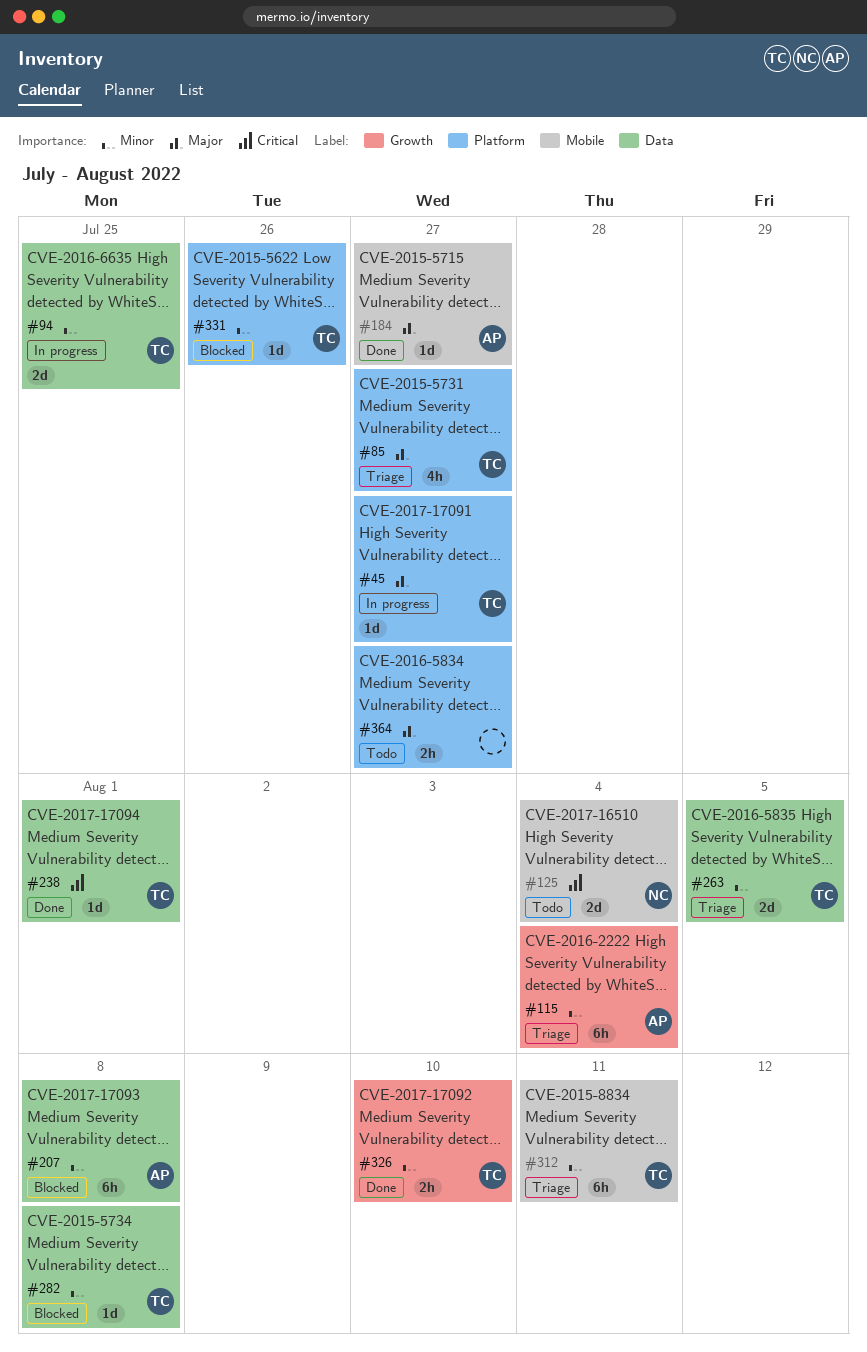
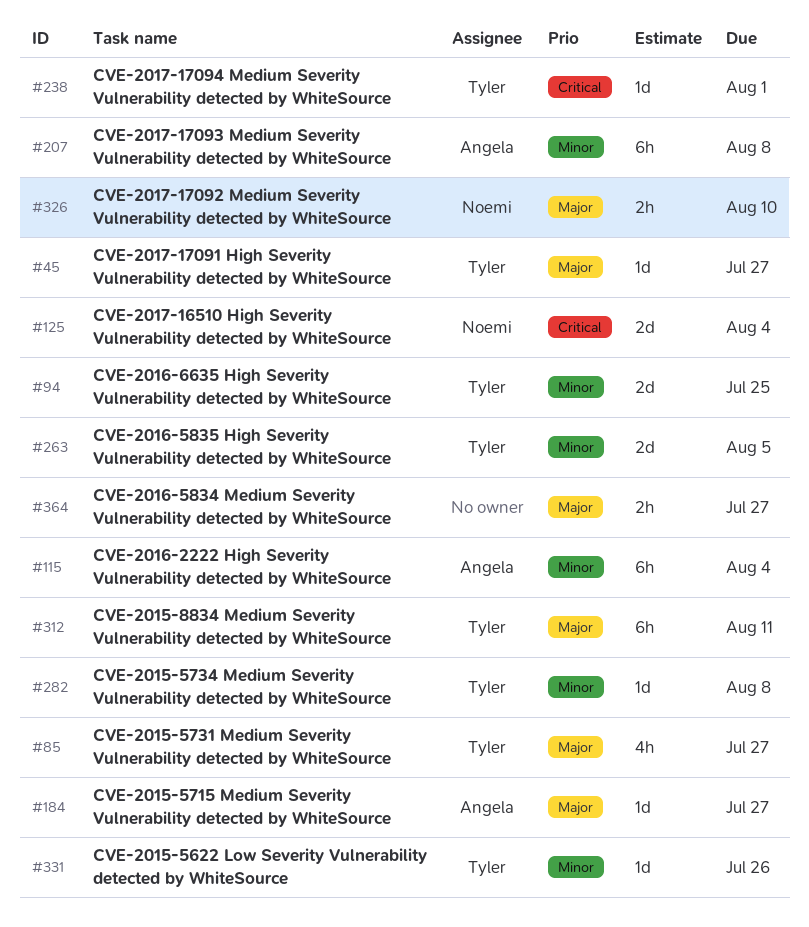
#312, priority: Minor -> Major
#326, owner: Tyler -> Noemi
#326, priority: Minor -> Major

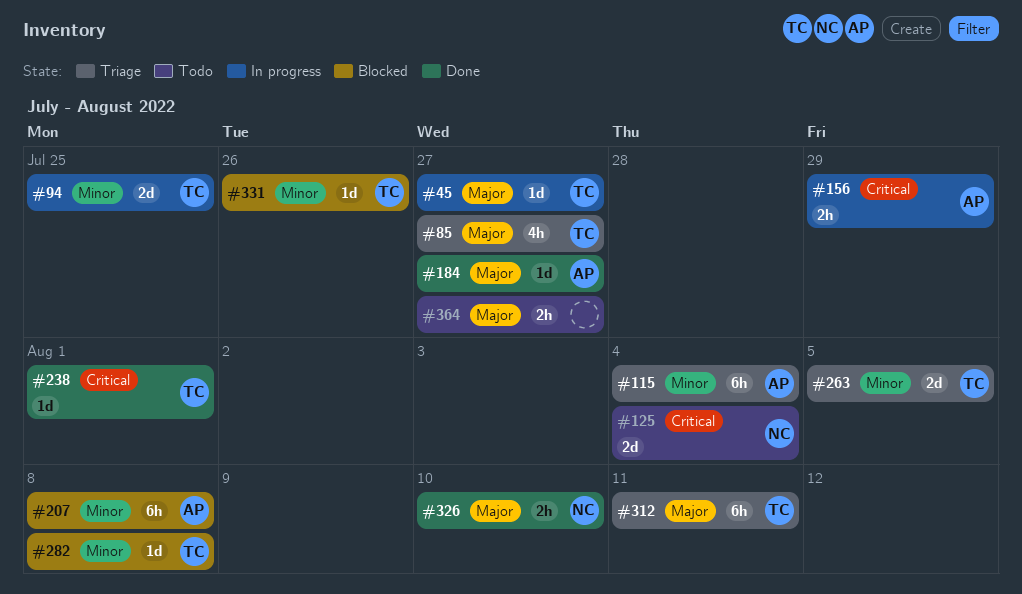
#156: none -> present

